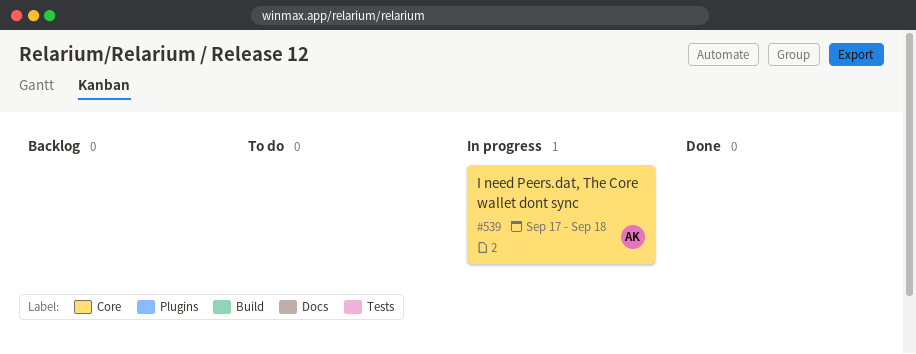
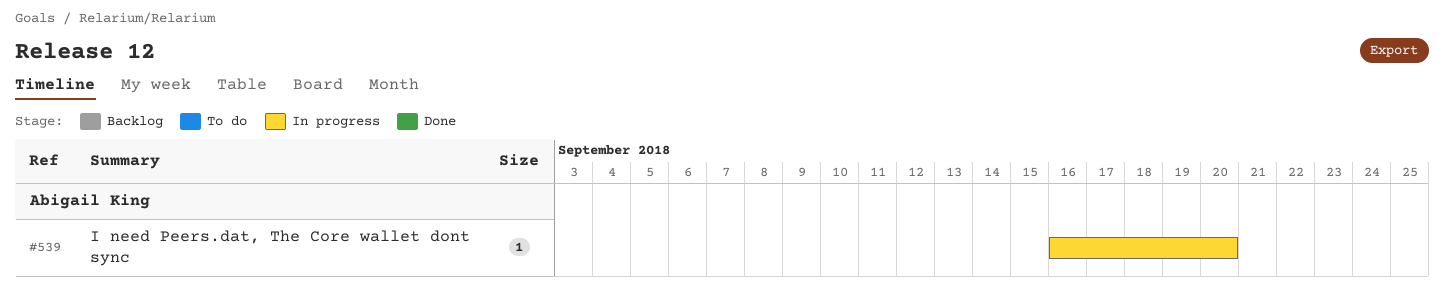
#539, start: Sep 17 -> Sep 16
#539, due: Sep 18 -> Sep 20

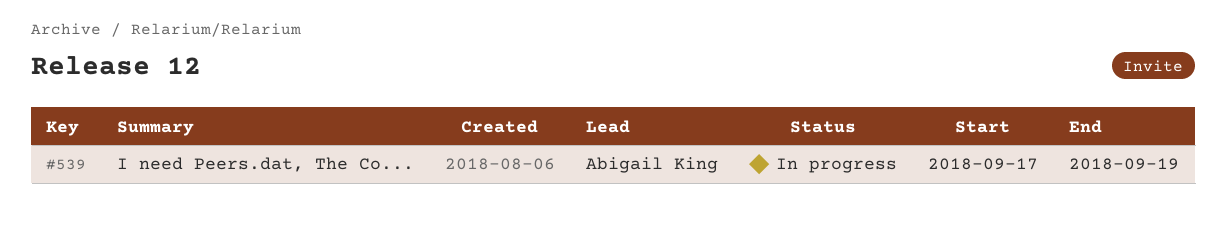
#539, start: Sep 16 -> Sep 17
#539, due: Sep 20 -> Sep 19

